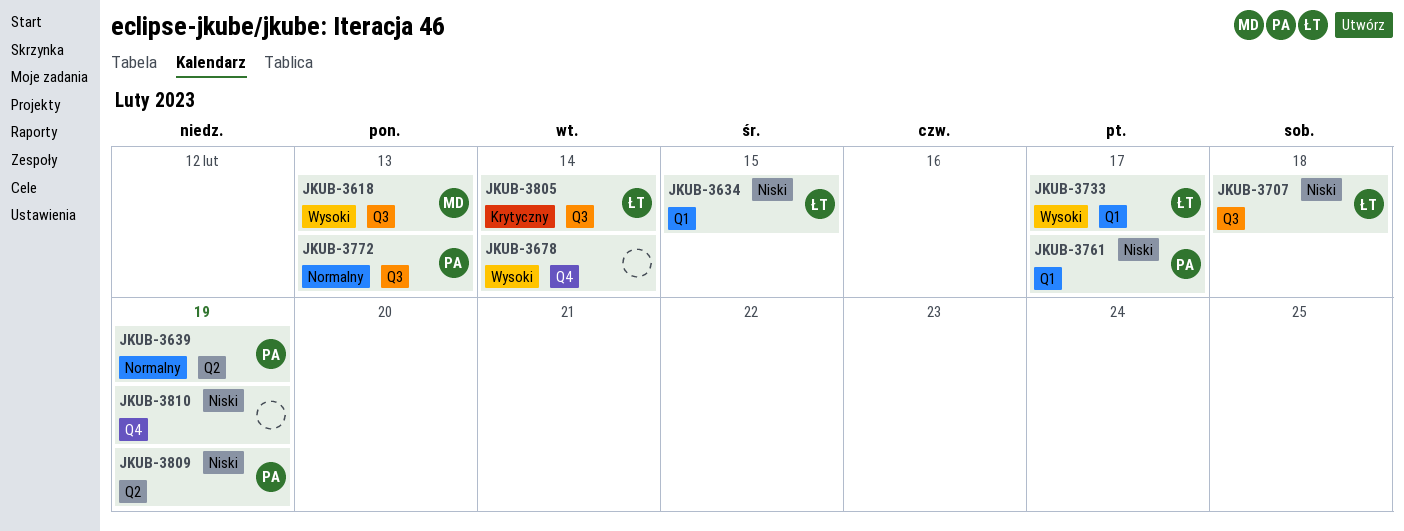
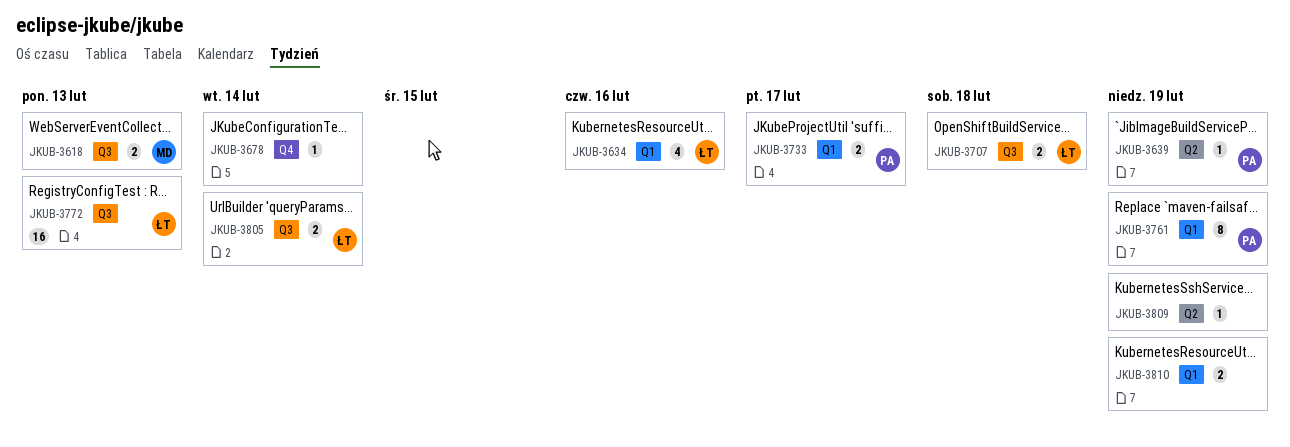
JKUB-3634, due: Feb 15 -> Feb 16
JKUB-3733, owner: ŁT -> PA
JKUB-3761, due: Feb 17 -> Feb 19
JKUB-3772, owner: PA -> ŁT
JKUB-3809, owner: PA -> none
JKUB-3810, label: Q4 -> Q1

